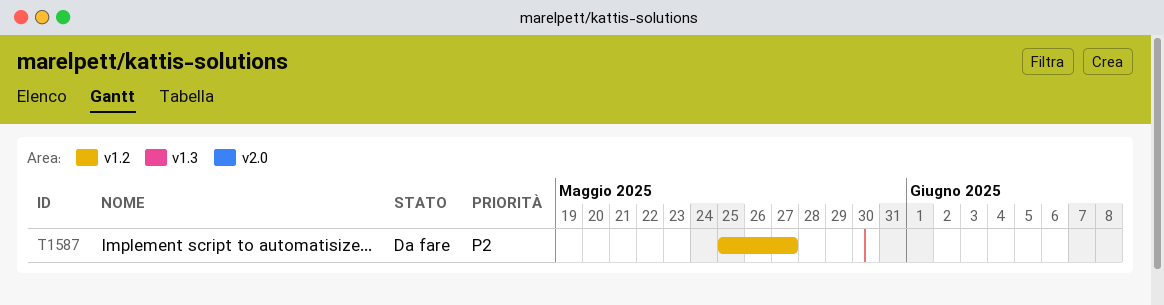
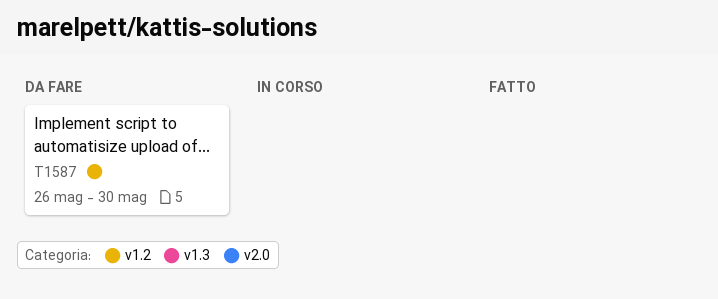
T1587, start: May 25 -> May 26
T1587, due: May 27 -> May 30

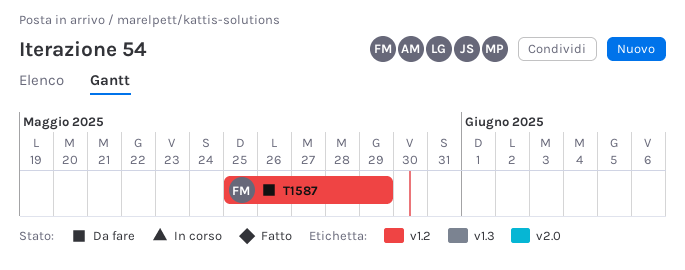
T1587, start: May 26 -> May 25
T1587, due: May 30 -> May 29

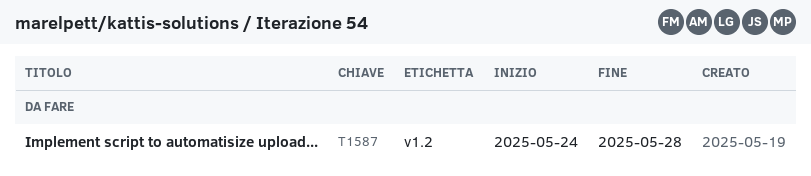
T1587, start: May 25 -> May 24
T1587, due: May 29 -> May 28

